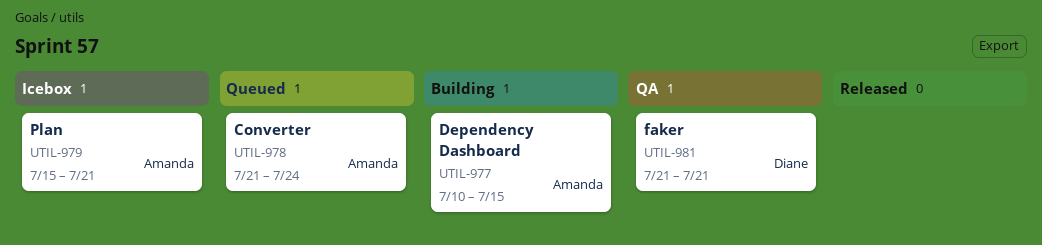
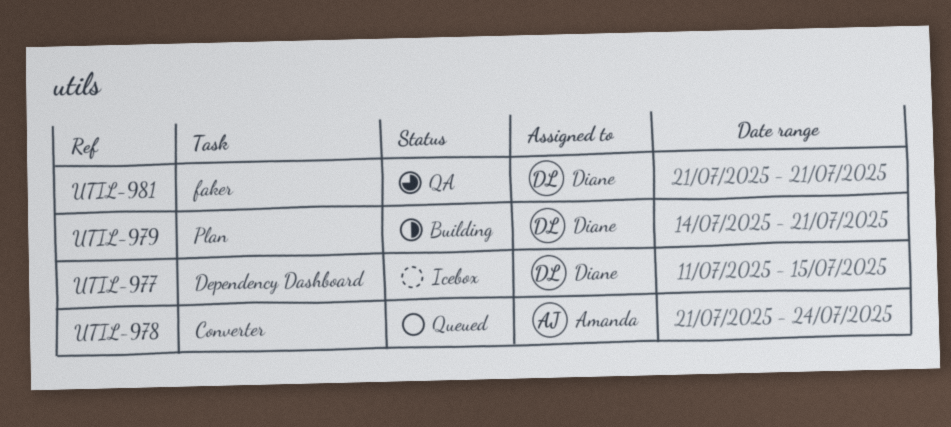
UTIL-977, status: Building -> Icebox
UTIL-977, owner: Amanda -> Diane
UTIL-977, start: Jul 10 -> Jul 11
UTIL-979, status: Icebox -> Building
UTIL-979, owner: Amanda -> Diane
UTIL-979, start: Jul 15 -> Jul 14

